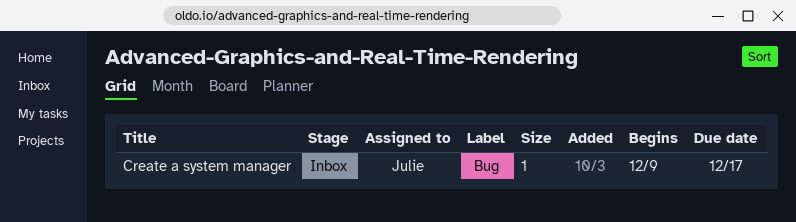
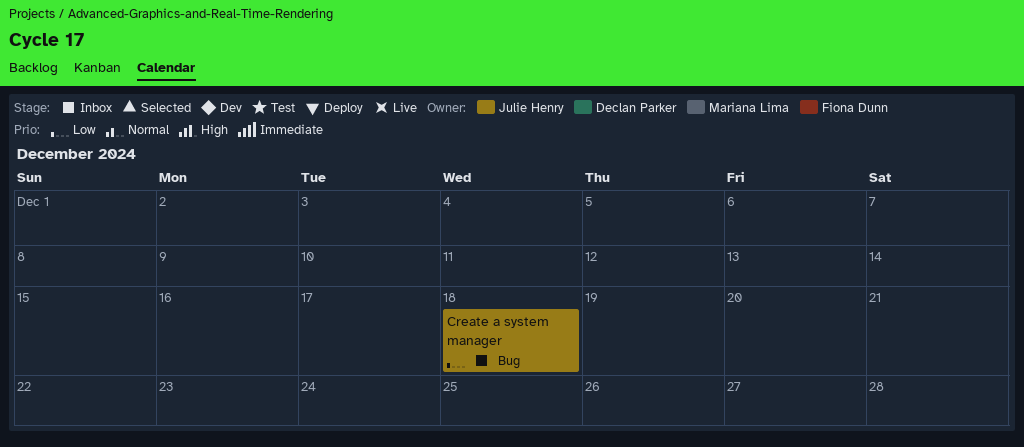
Create a system manager, due: Dec 17 -> Dec 18

